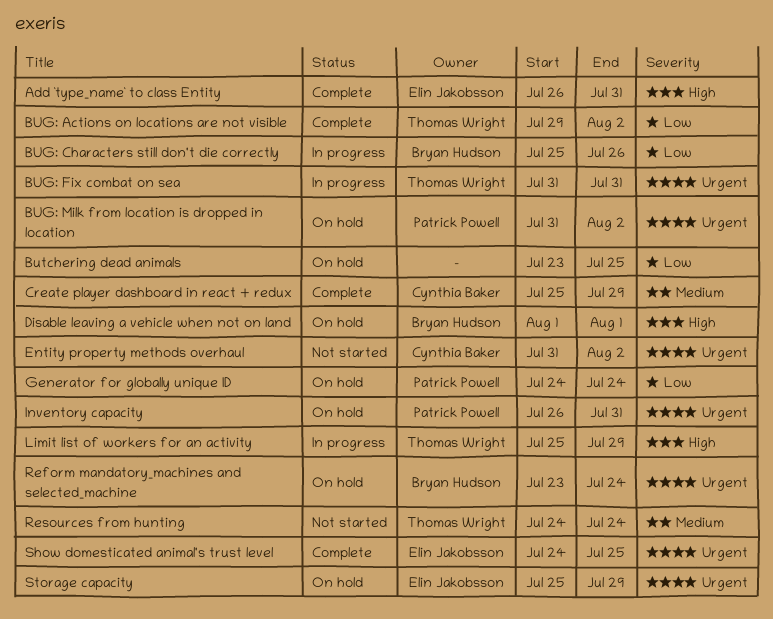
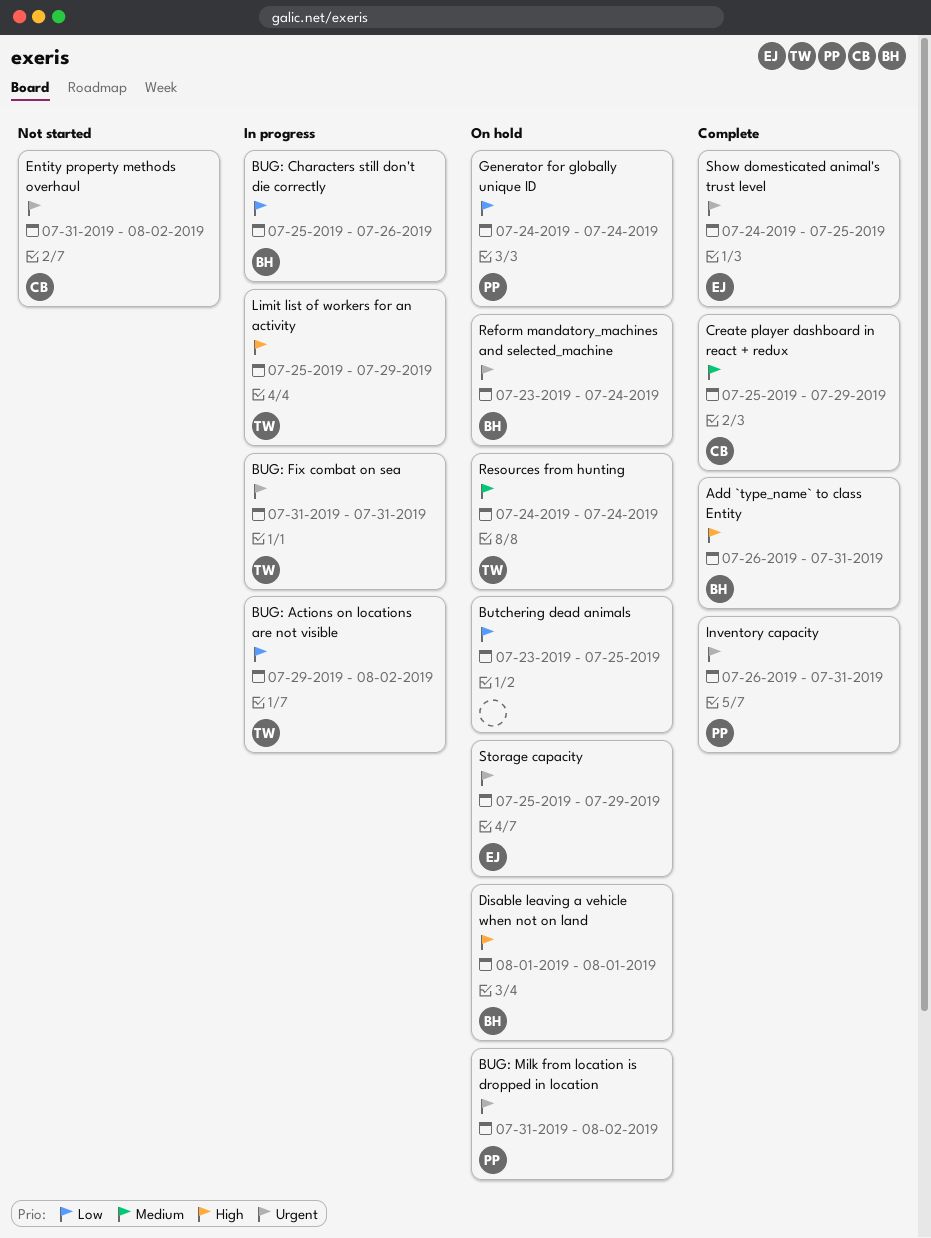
Add `type_name` to class Entity, owner: Elin Jakobsson -> Bryan Hudson
BUG: Actions on locations are not visible, status: Complete -> In progress
Inventory capacity, status: On hold -> Complete
Resources from hunting, status: Not started -> On hold

